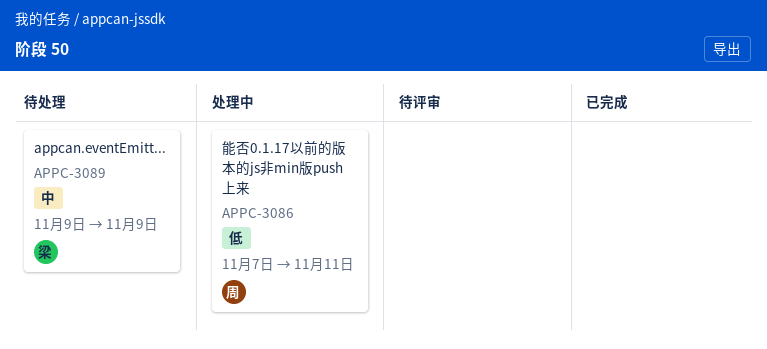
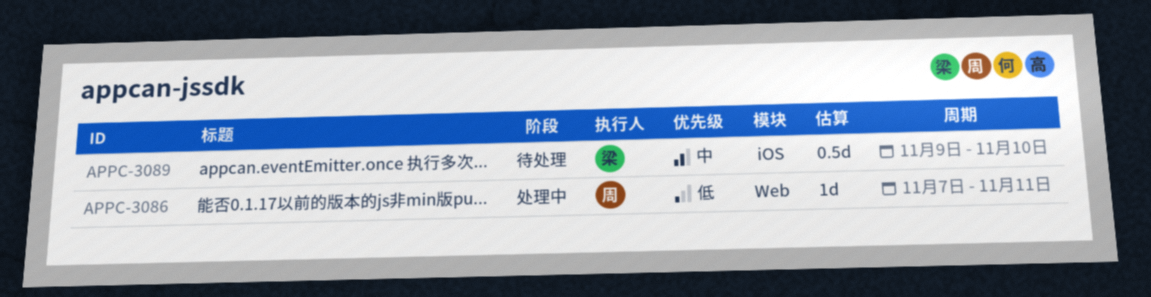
APPC-3089, due: Nov 9 -> Nov 10

